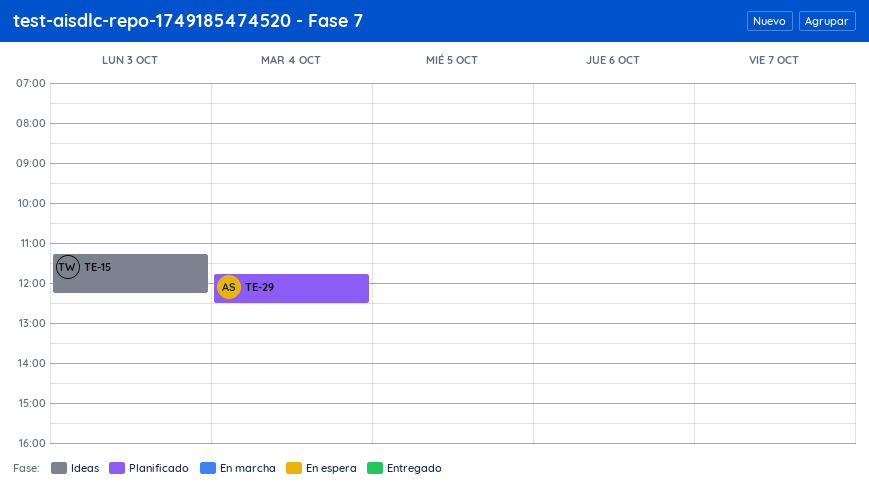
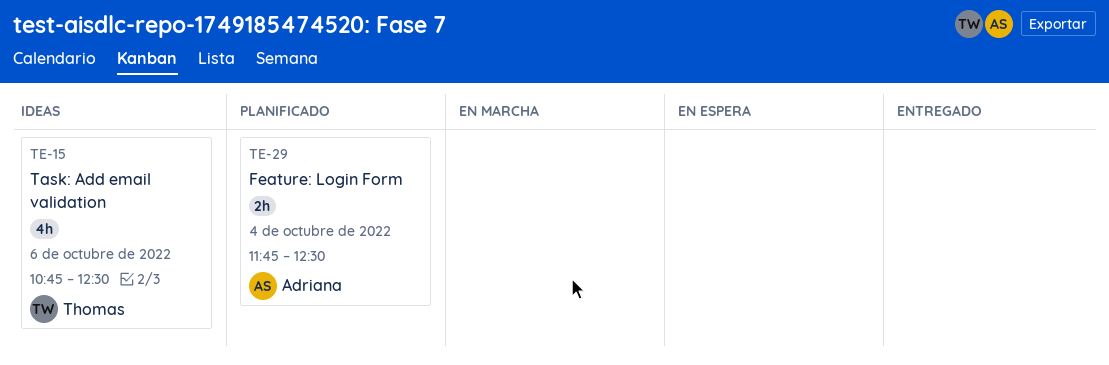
TE-15, day: Oct 3 -> Oct 6
TE-15, begins: 11:15 -> 10:45
TE-15, ends: 12:15 -> 12:30

